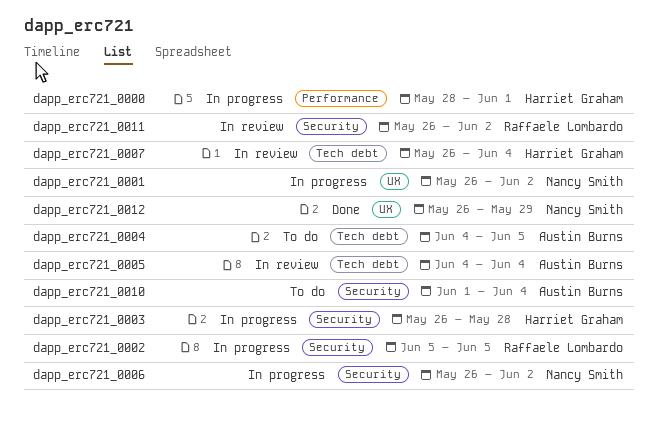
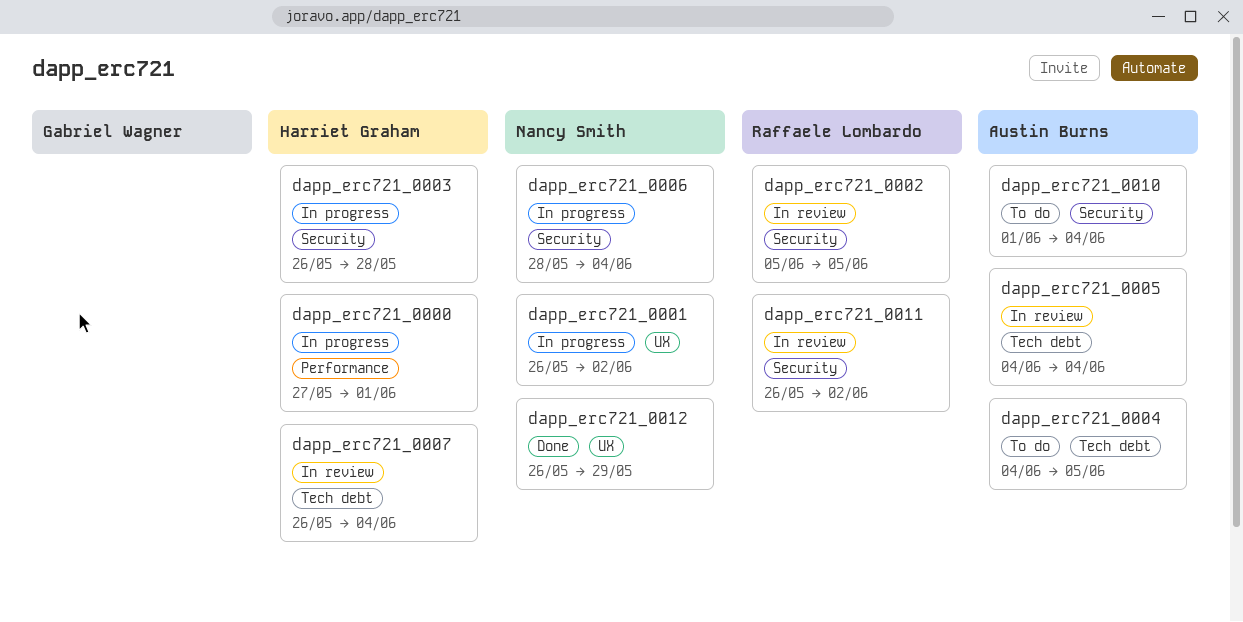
dapp_erc721_0000, start: May 28 -> May 27
dapp_erc721_0002, status: In progress -> In review
dapp_erc721_0006, start: May 26 -> May 28
dapp_erc721_0006, due: Jun 2 -> Jun 4

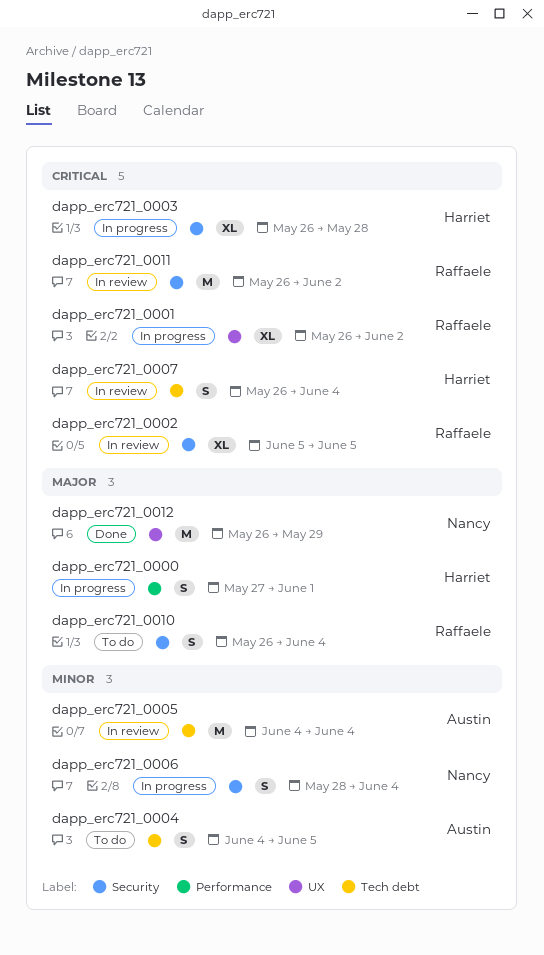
dapp_erc721_0001, owner: Nancy Smith -> Raffaele Lombardo
dapp_erc721_0010, owner: Austin Burns -> Raffaele Lombardo
dapp_erc721_0010, start: Jun 1 -> May 26

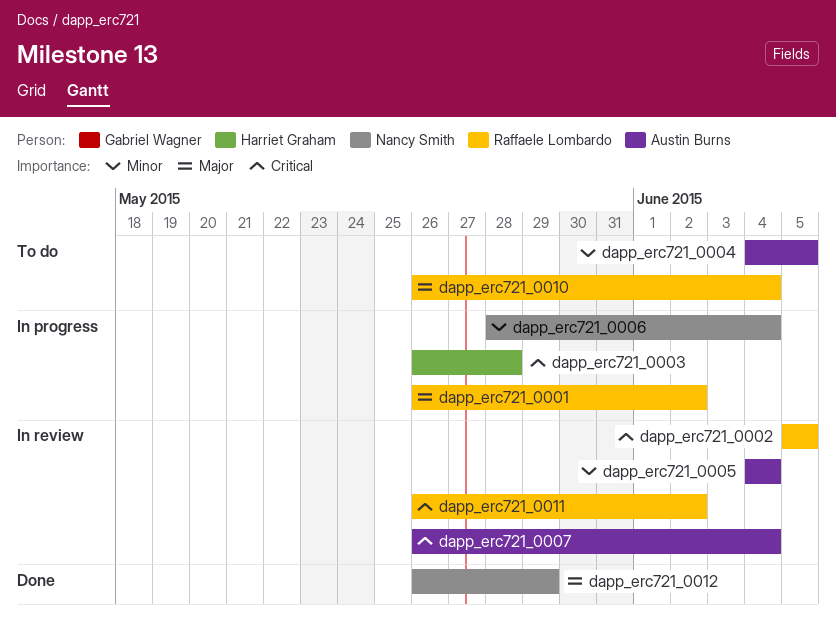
dapp_erc721_0000: present -> none
dapp_erc721_0001, priority: Critical -> Major
dapp_erc721_0007, owner: Harriet Graham -> Austin Burns

